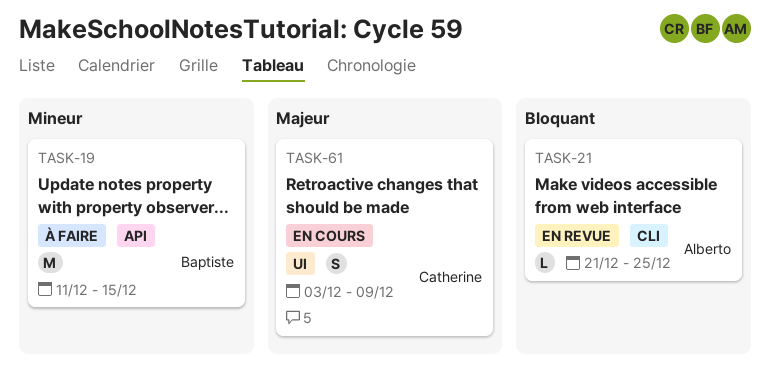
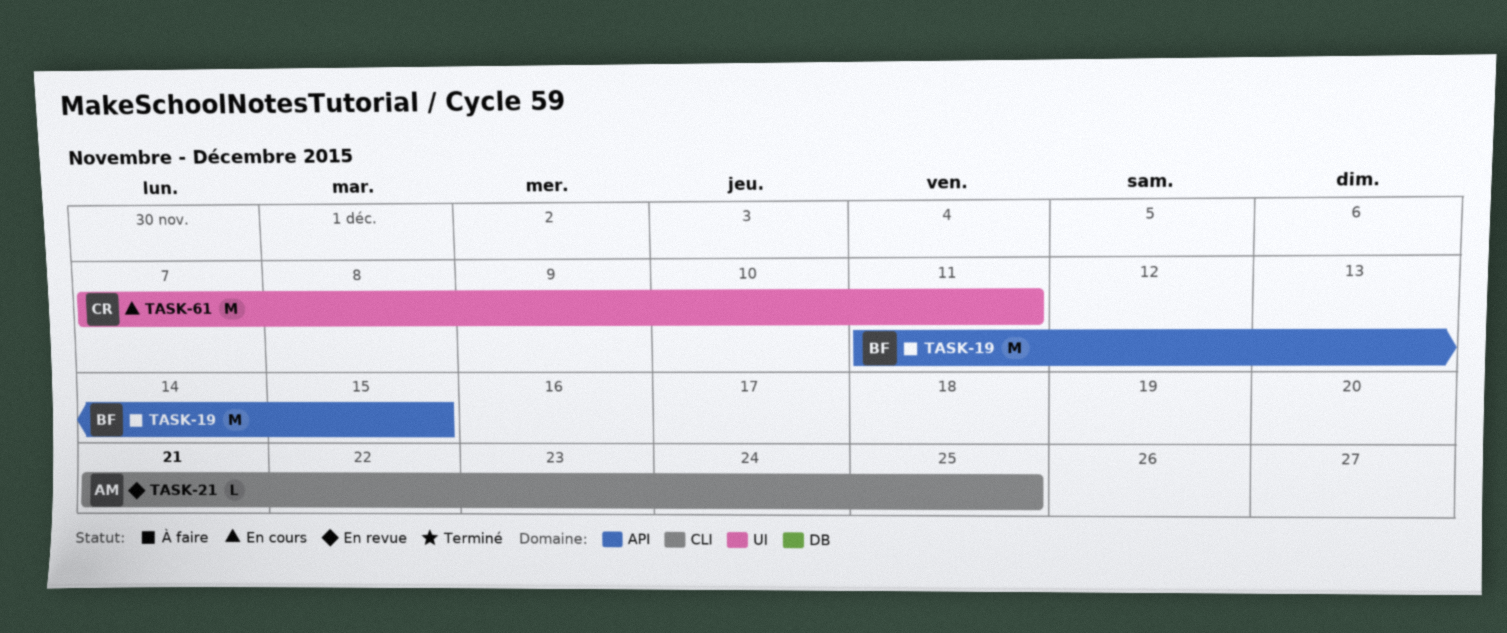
TASK-61, estimate: S -> M
TASK-61, start: Dec 3 -> Dec 7
TASK-61, due: Dec 9 -> Dec 11

